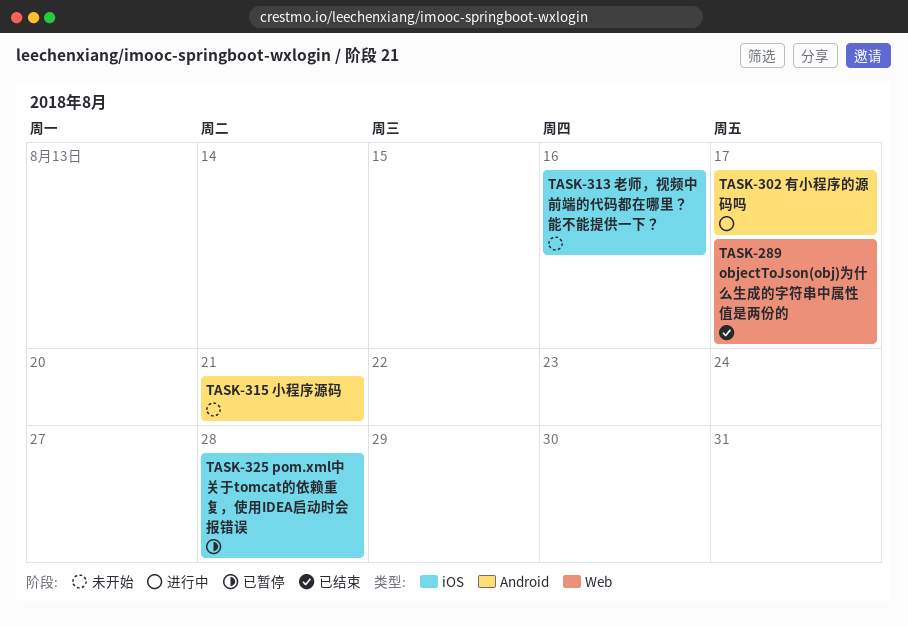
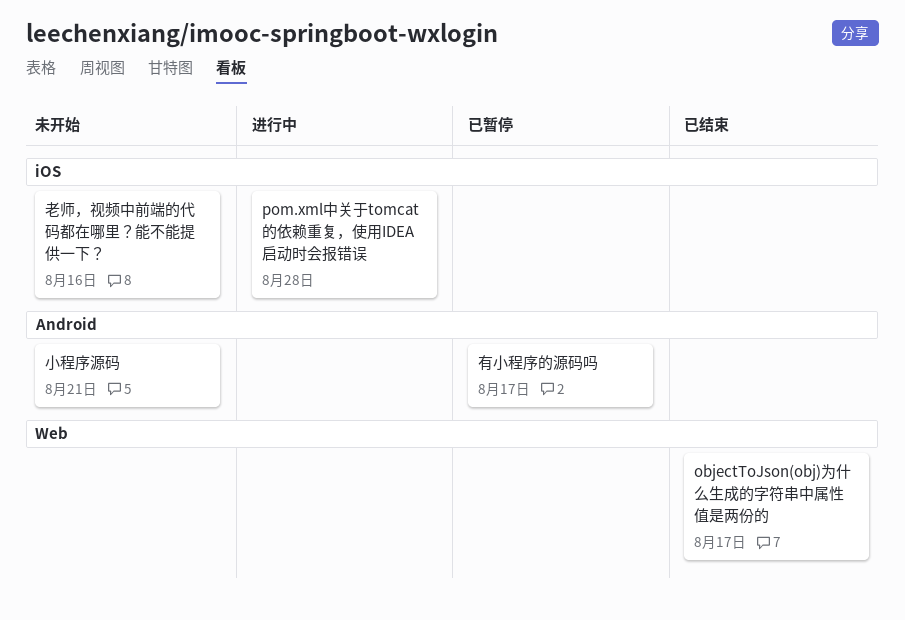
pom.xml中关于tomcat的依赖重复，使用IDEA启动时会报错误, status: 已暂停 -> 进行中
有小程序的源码吗, status: 进行中 -> 已暂停

